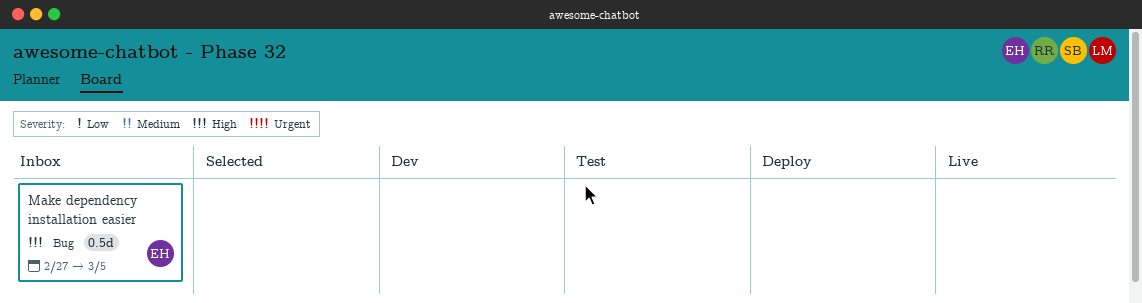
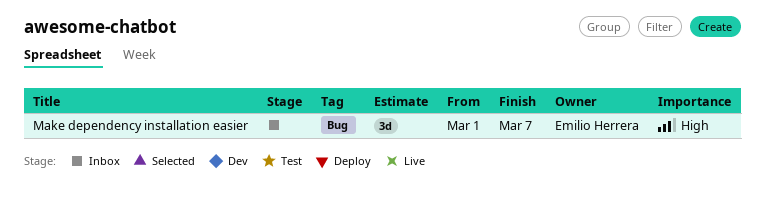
Make dependency installation easier, estimate: 0.5d -> 3d
Make dependency installation easier, start: Feb 27 -> Mar 1
Make dependency installation easier, due: Mar 5 -> Mar 7

